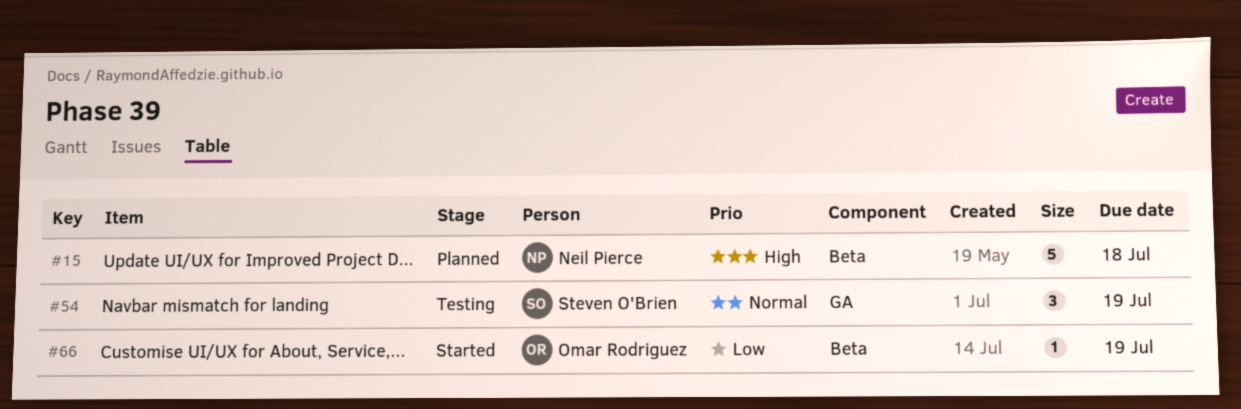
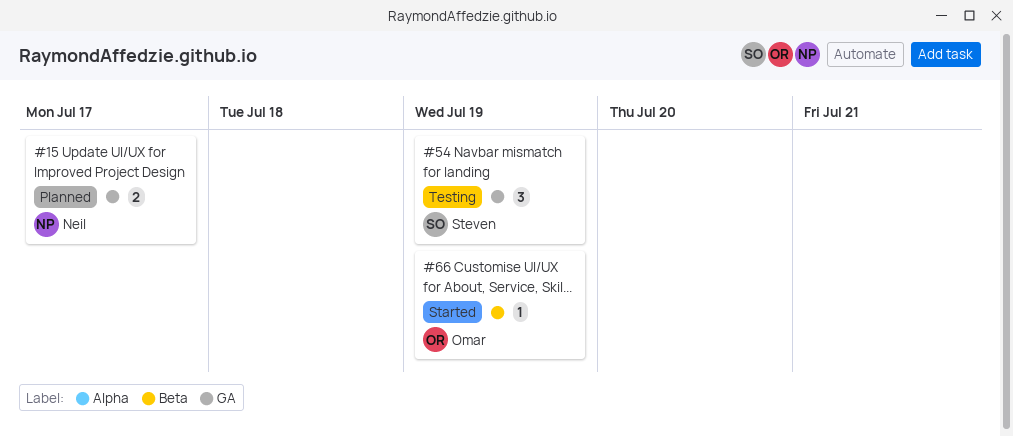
#15, label: Beta -> GA
#15, estimate: 5 -> 2
#15, due: Jul 18 -> Jul 17

